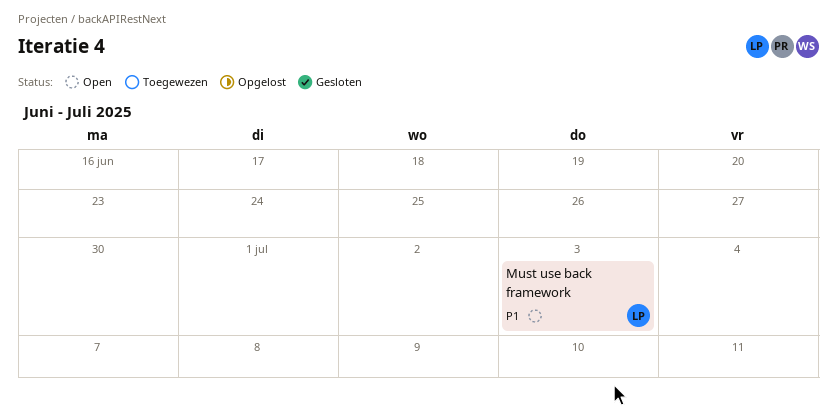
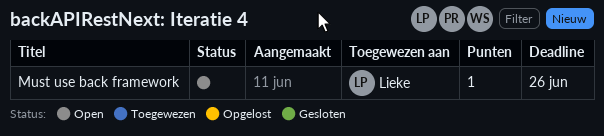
Must use back framework, due: Jul 3 -> Jun 26

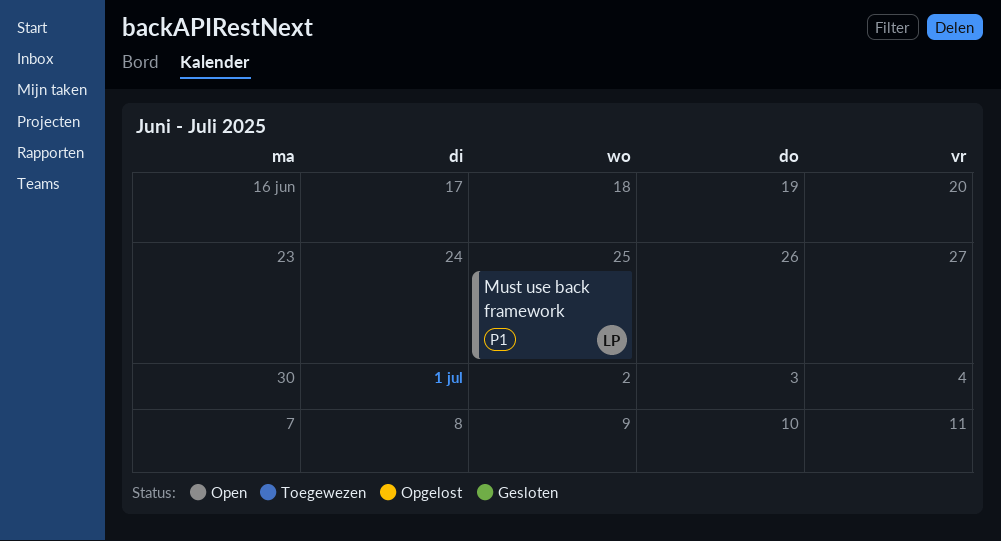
Must use back framework, due: Jun 26 -> Jun 25

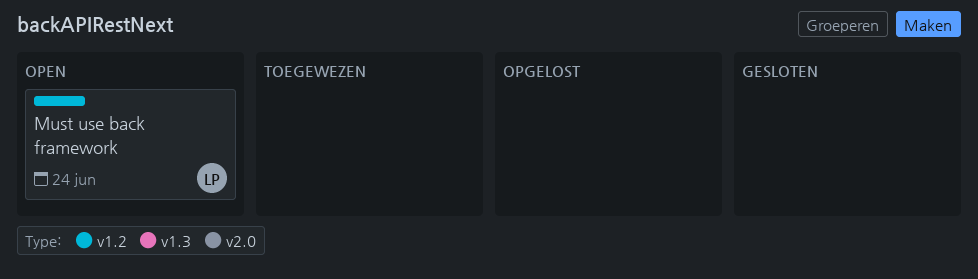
Must use back framework, due: Jun 25 -> Jun 24

